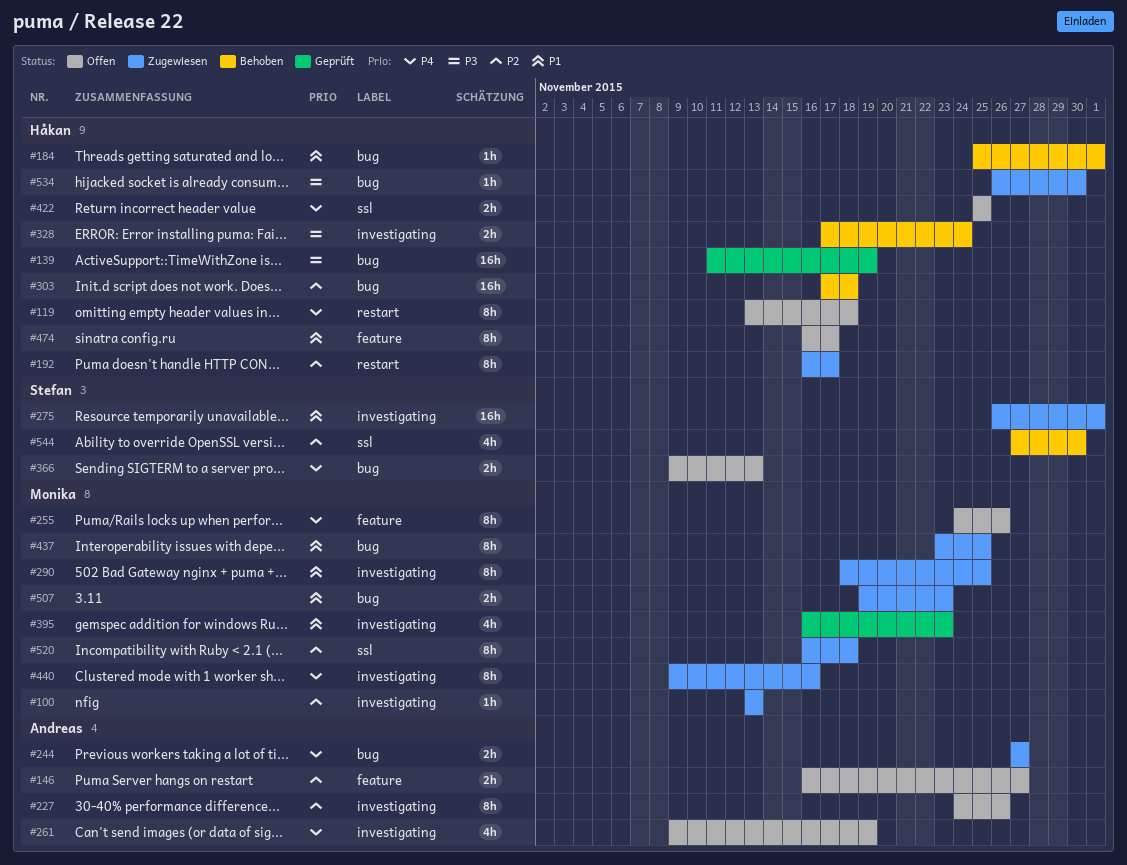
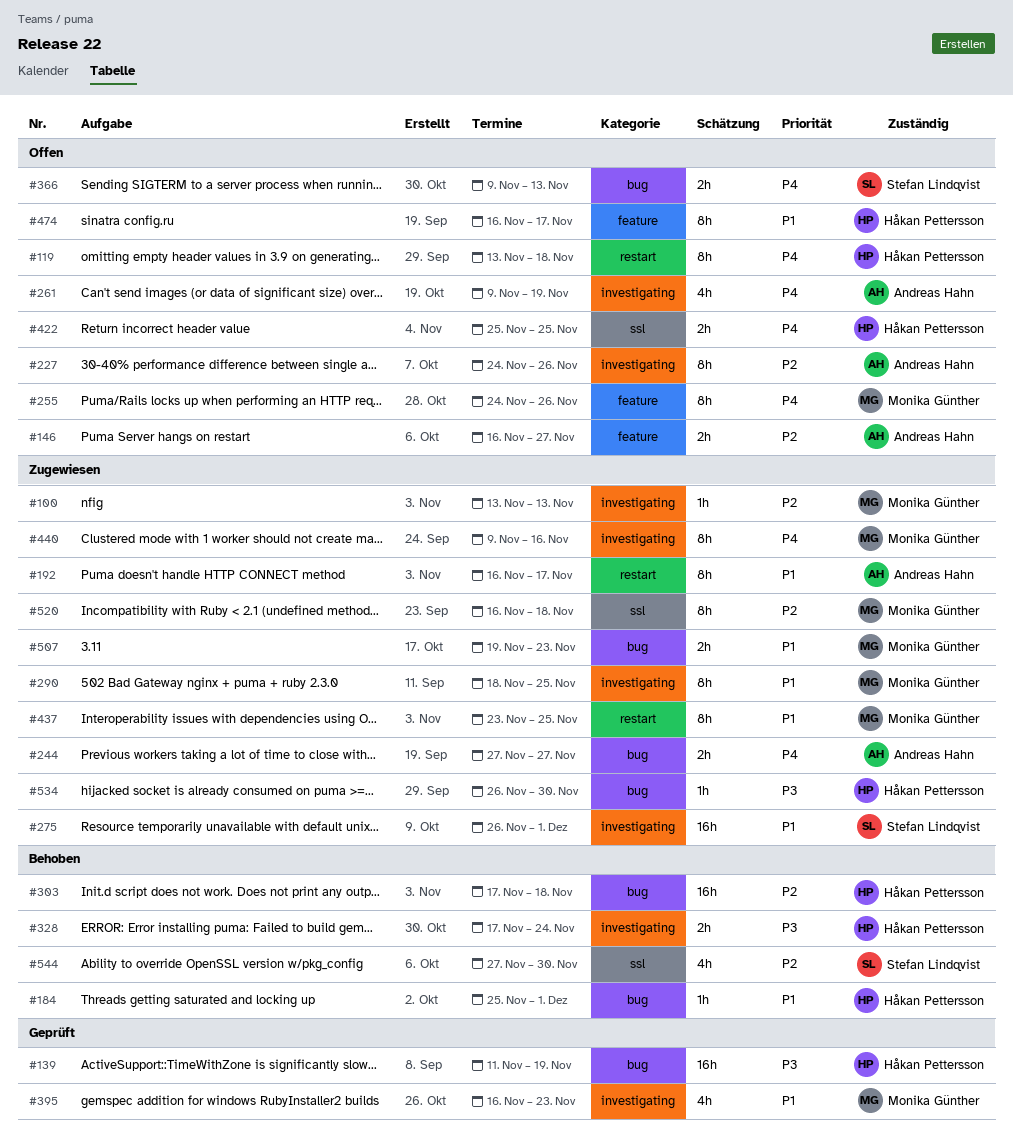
#192, owner: Håkan Pettersson -> Andreas Hahn
#192, priority: P2 -> P1
#437, label: bug -> restart

